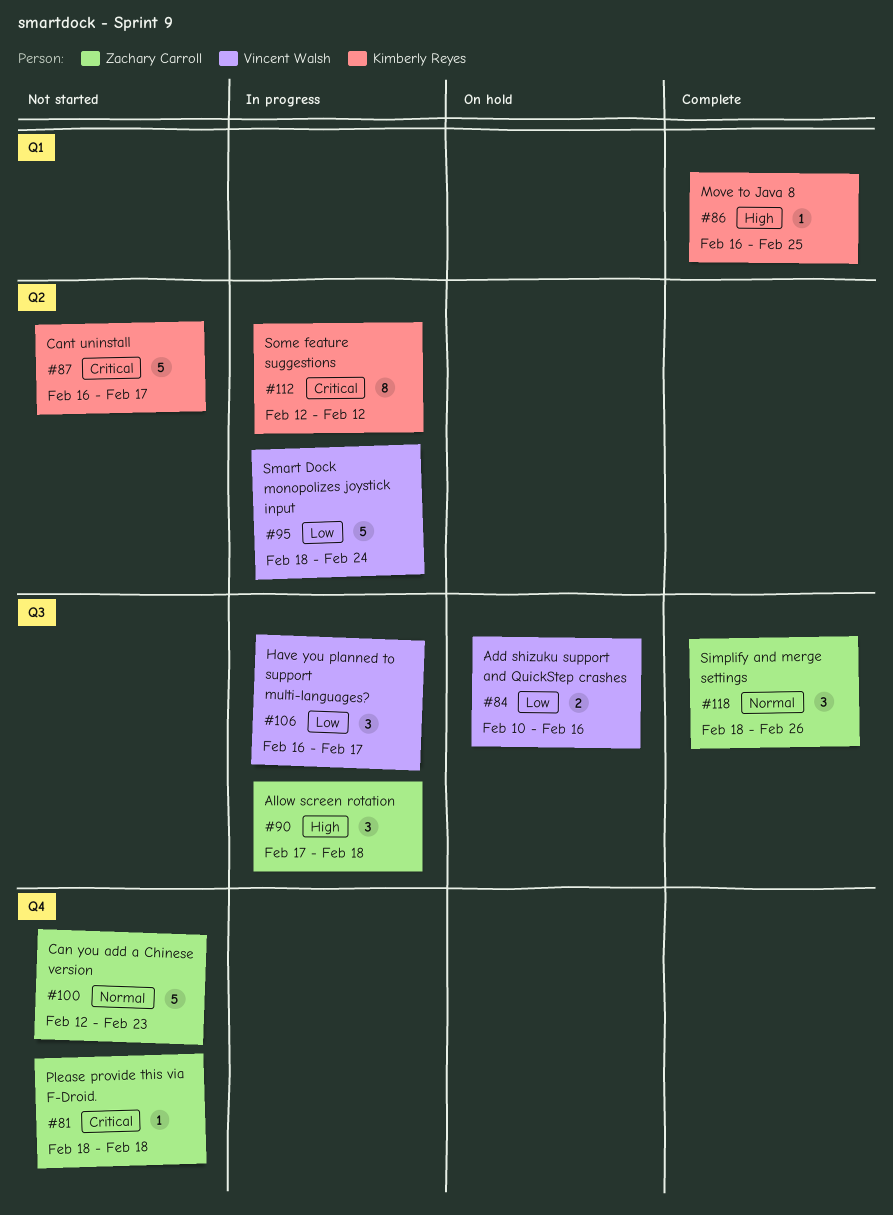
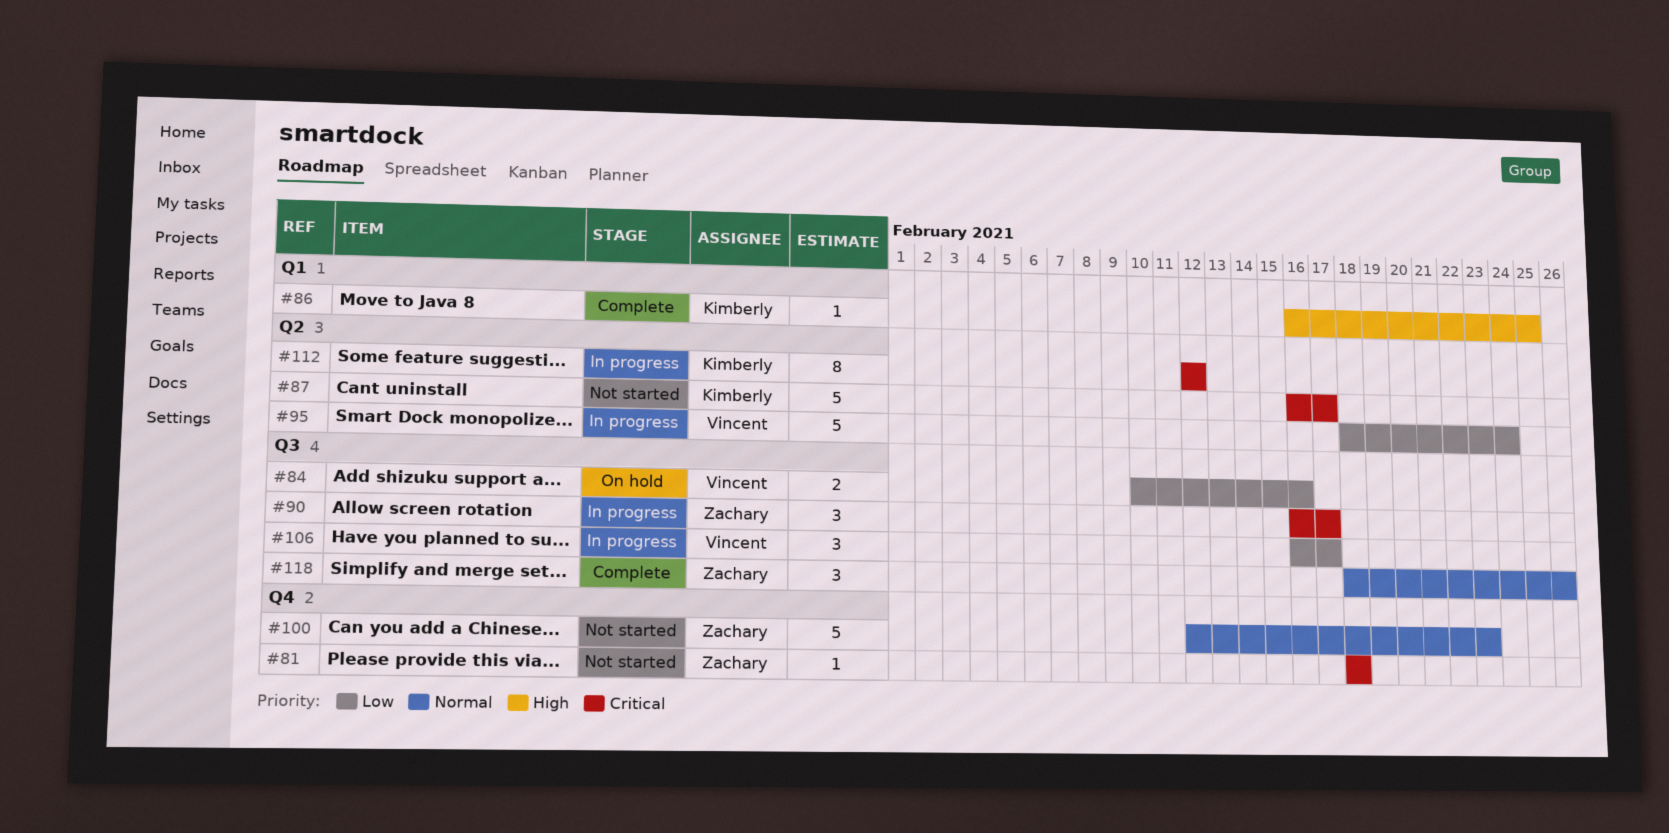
#90, priority: High -> Critical
#90, start: Feb 17 -> Feb 16
#90, due: Feb 18 -> Feb 17

